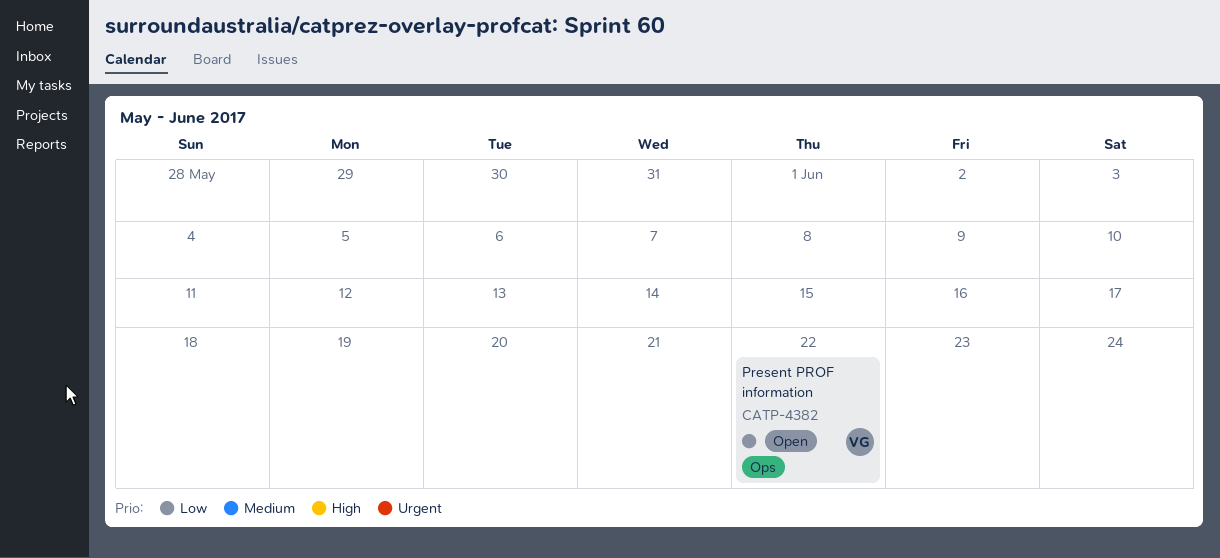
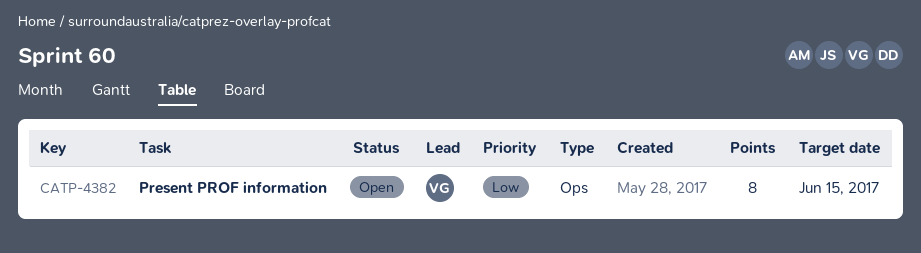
CATP-4382, due: Jun 22 -> Jun 15

